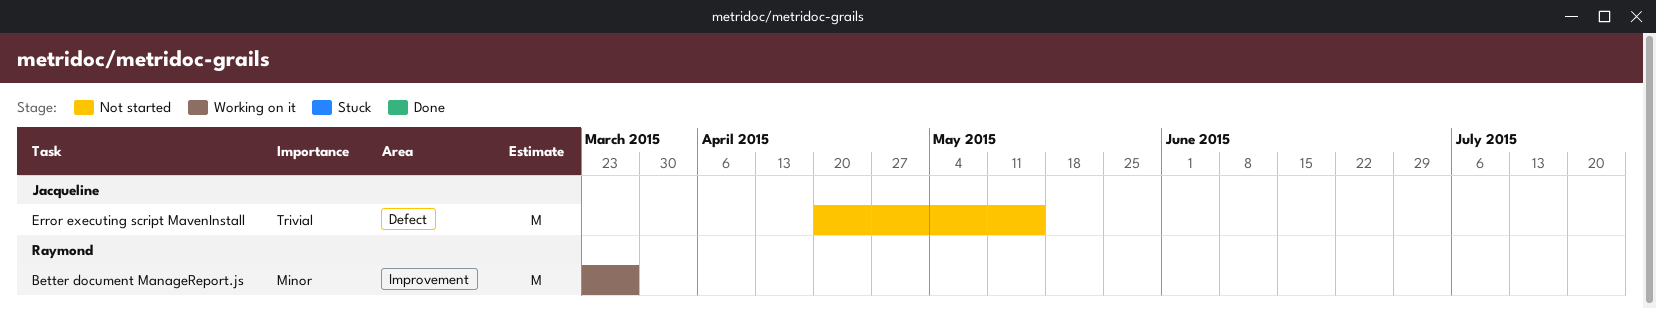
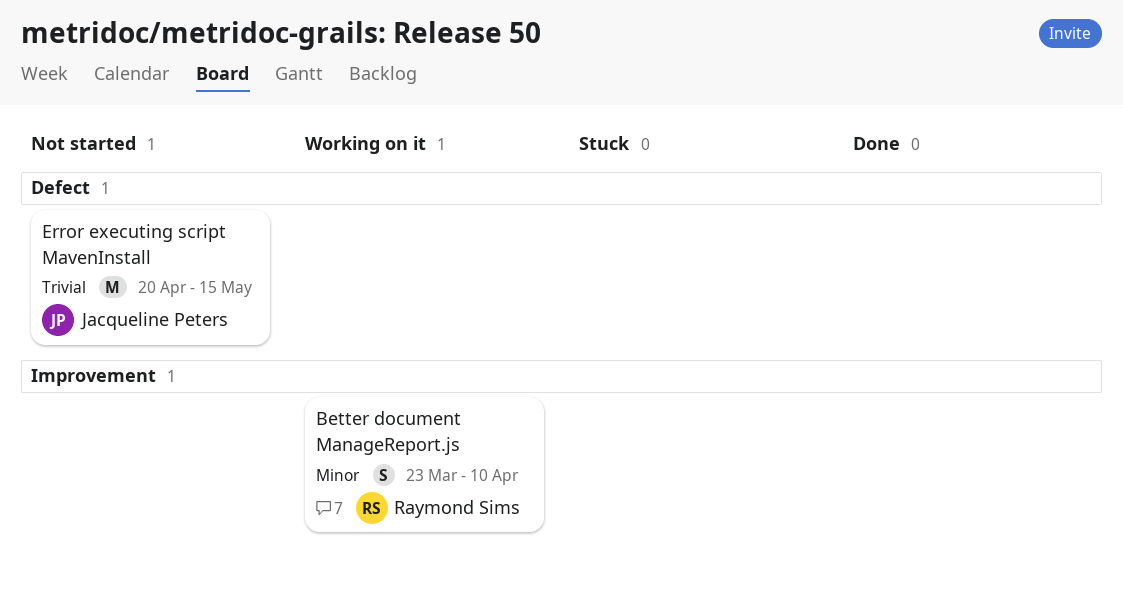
Better document ManageReport.js, estimate: M -> S
Better document ManageReport.js, due: Mar 27 -> Apr 10

